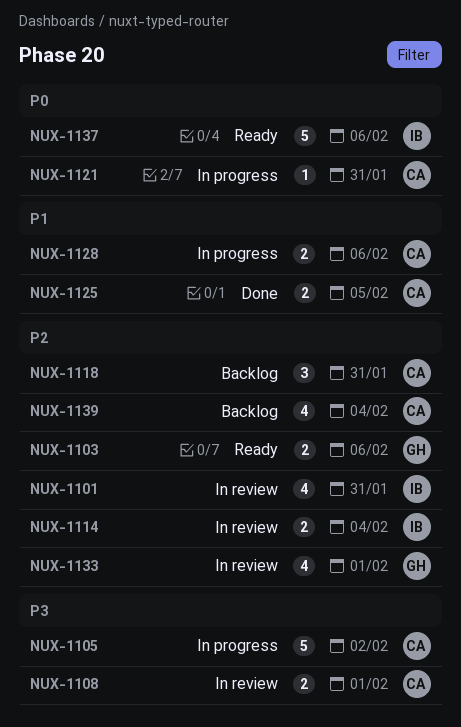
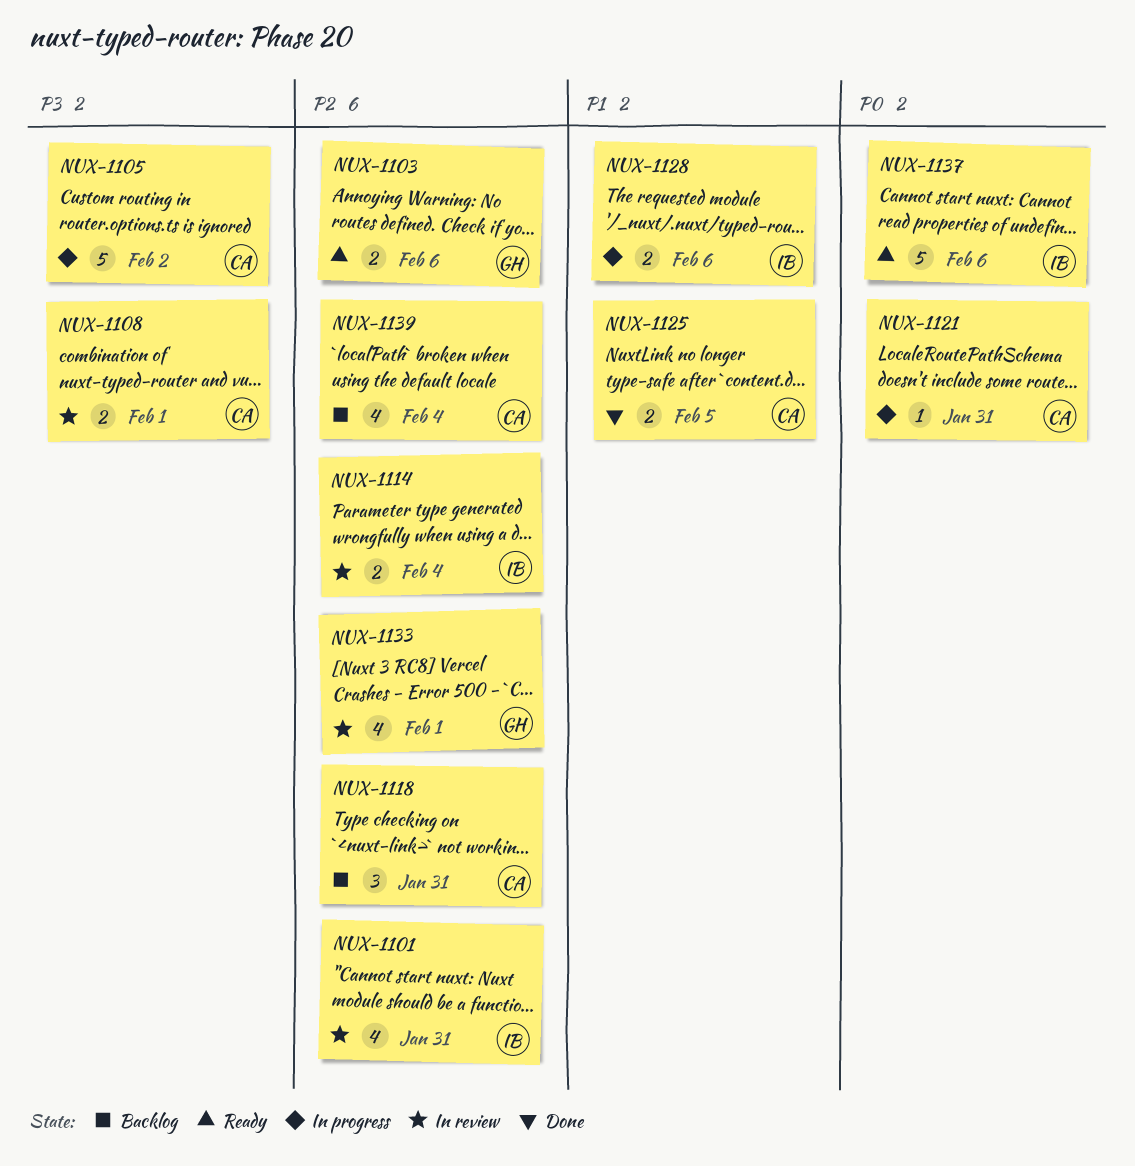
NUX-1128, owner: CA -> IB

